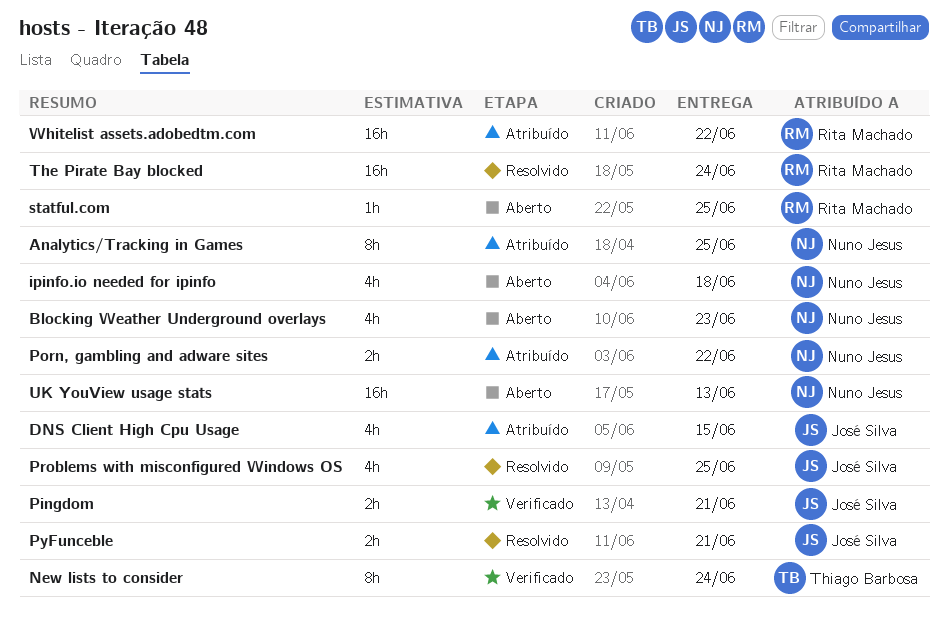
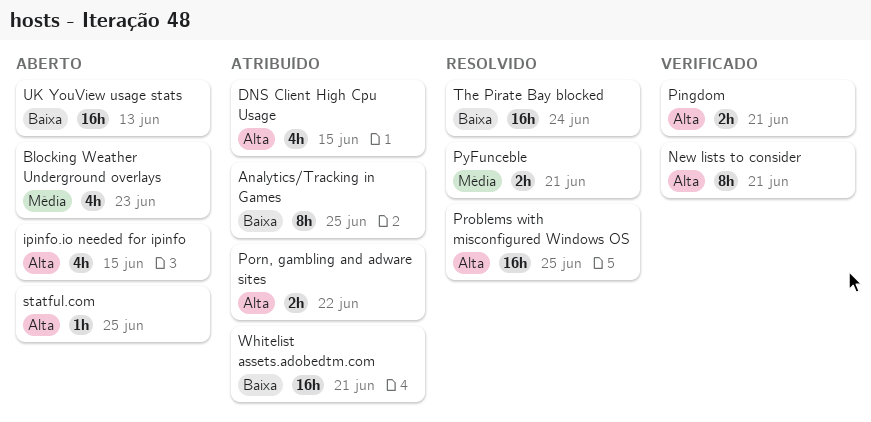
ipinfo.io needed for ipinfo, due: Jun 18 -> Jun 15
New lists to consider, due: Jun 24 -> Jun 21
Problems with misconfigured Windows OS, estimate: 4h -> 16h
Whitelist assets.adobedtm.com, due: Jun 22 -> Jun 21

